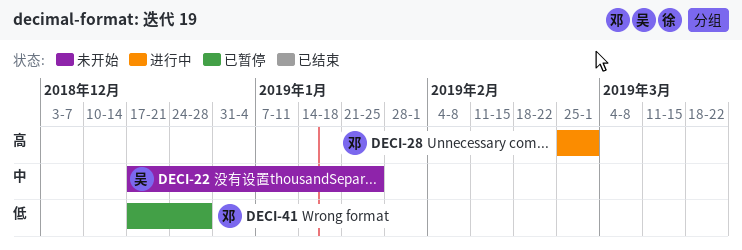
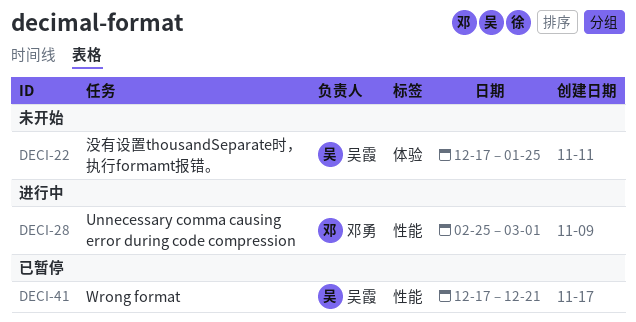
DECI-41, owner: 邓勇 -> 吴霞
DECI-41, due: Dec 28 -> Dec 21

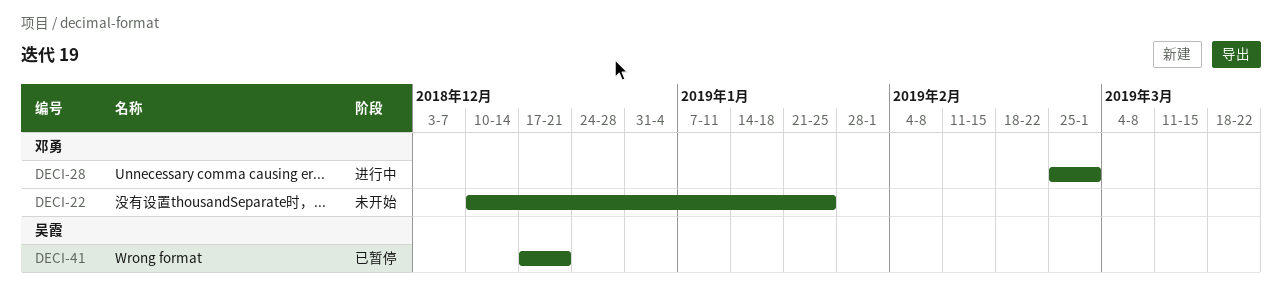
DECI-22, owner: 吴霞 -> 邓勇
DECI-22, start: Dec 17 -> Dec 10

